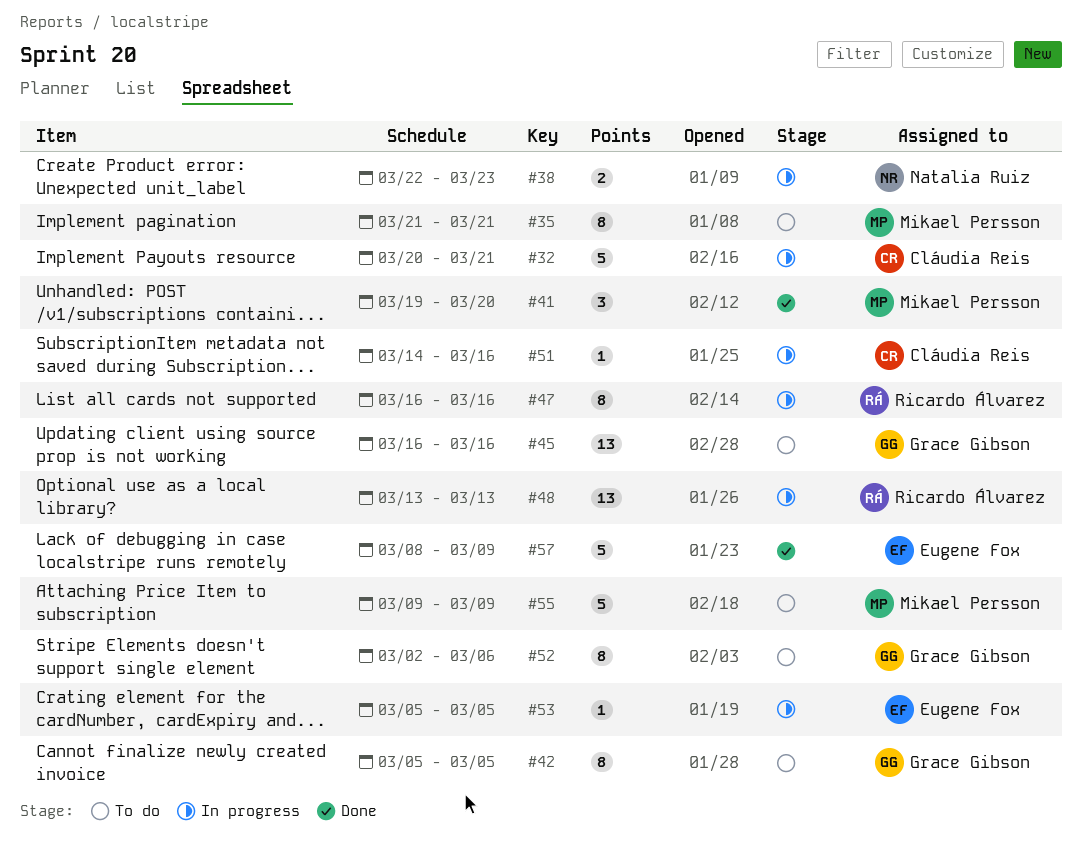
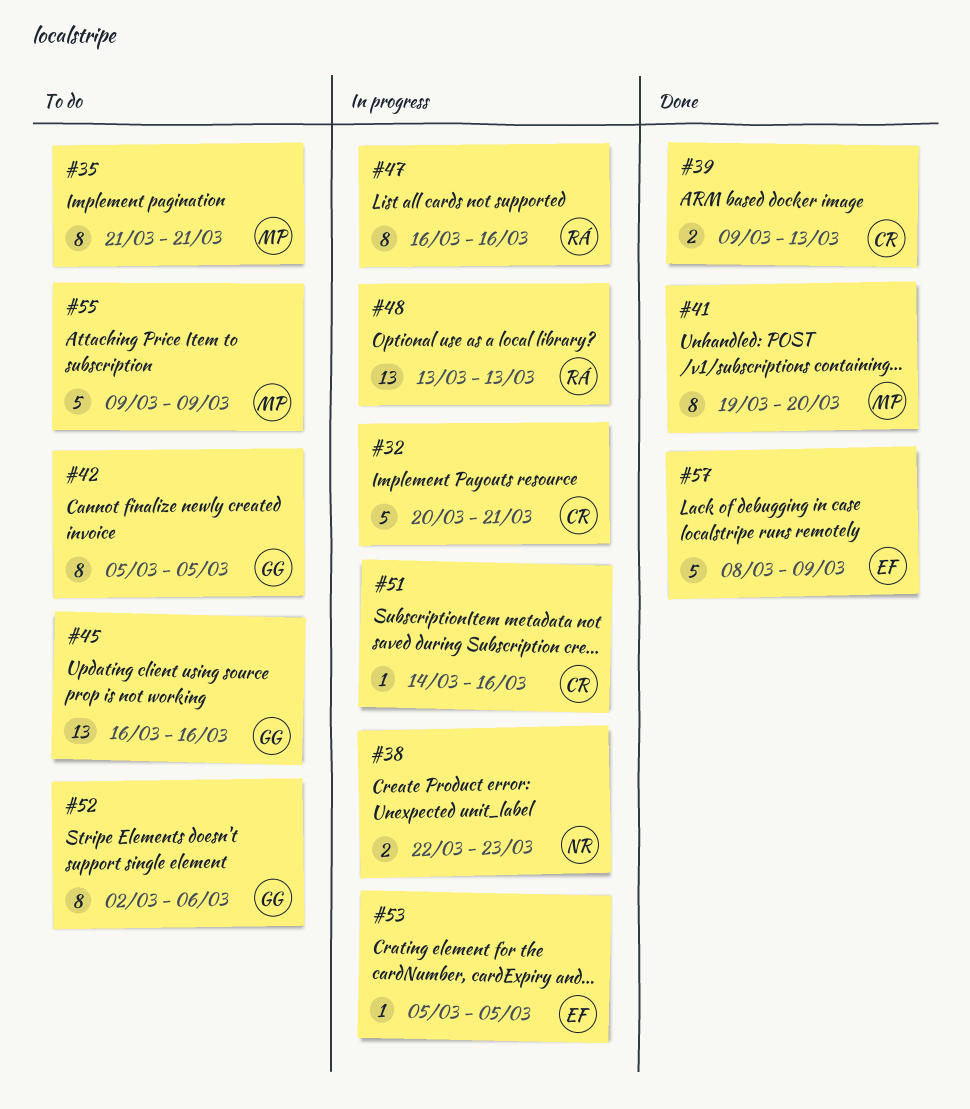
#39: none -> present
#41, estimate: 3 -> 8

